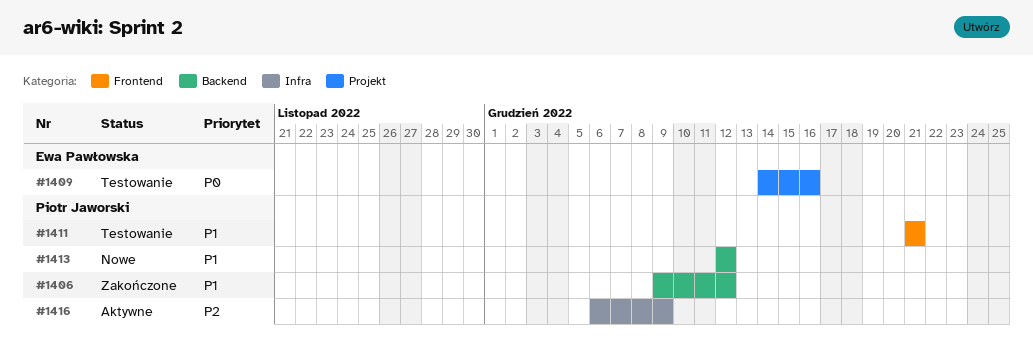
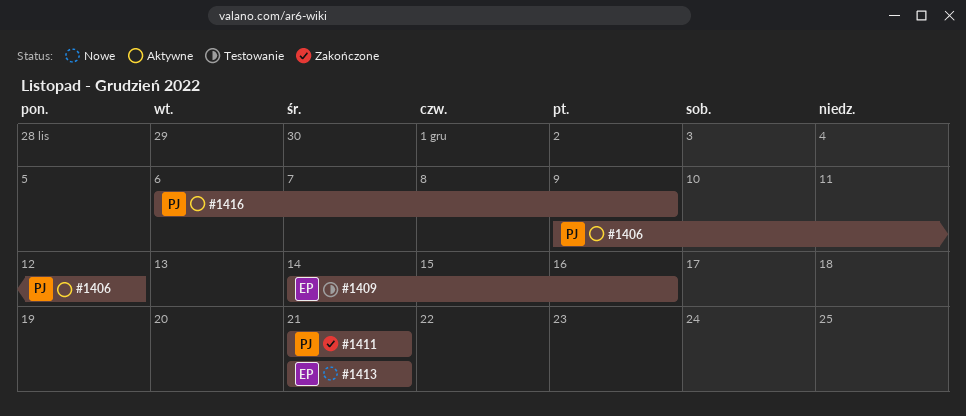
#1406, status: Zakończone -> Aktywne
#1411, status: Testowanie -> Zakończone
#1413, owner: Piotr Jaworski -> Ewa Pawłowska
#1413, start: Dec 12 -> Dec 21
#1413, due: Dec 12 -> Dec 21

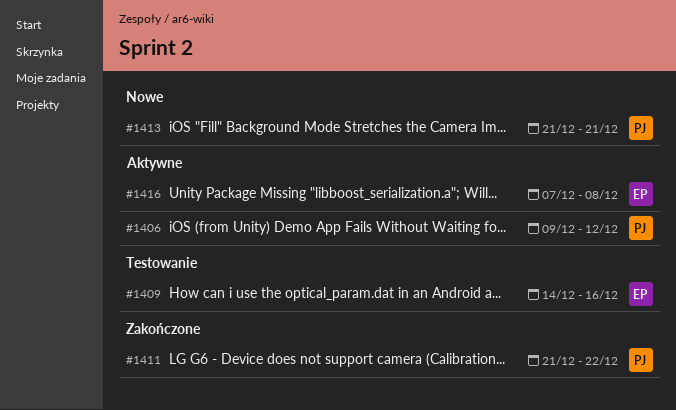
#1411, due: Dec 21 -> Dec 22
#1413, owner: EP -> PJ
#1416, owner: PJ -> EP
#1416, start: Dec 6 -> Dec 7
#1416, due: Dec 9 -> Dec 8

